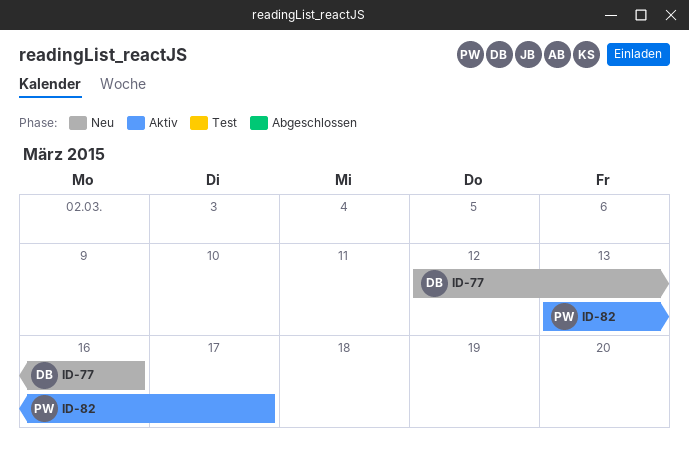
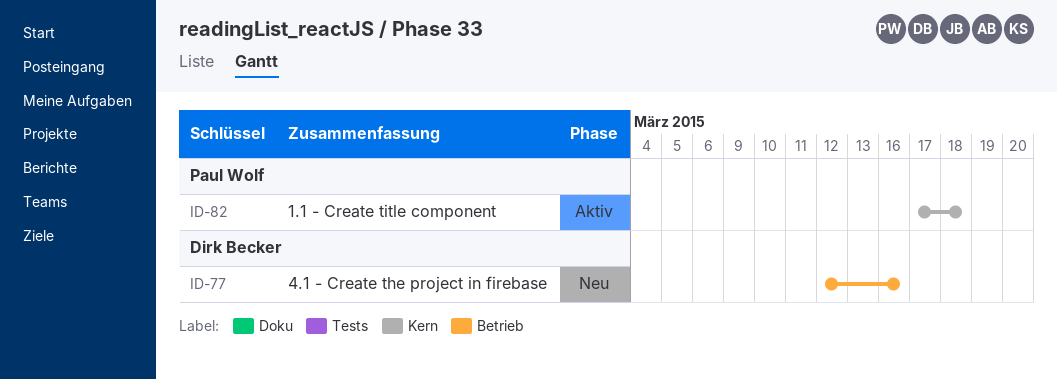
ID-82, start: Mar 13 -> Mar 17
ID-82, due: Mar 17 -> Mar 18

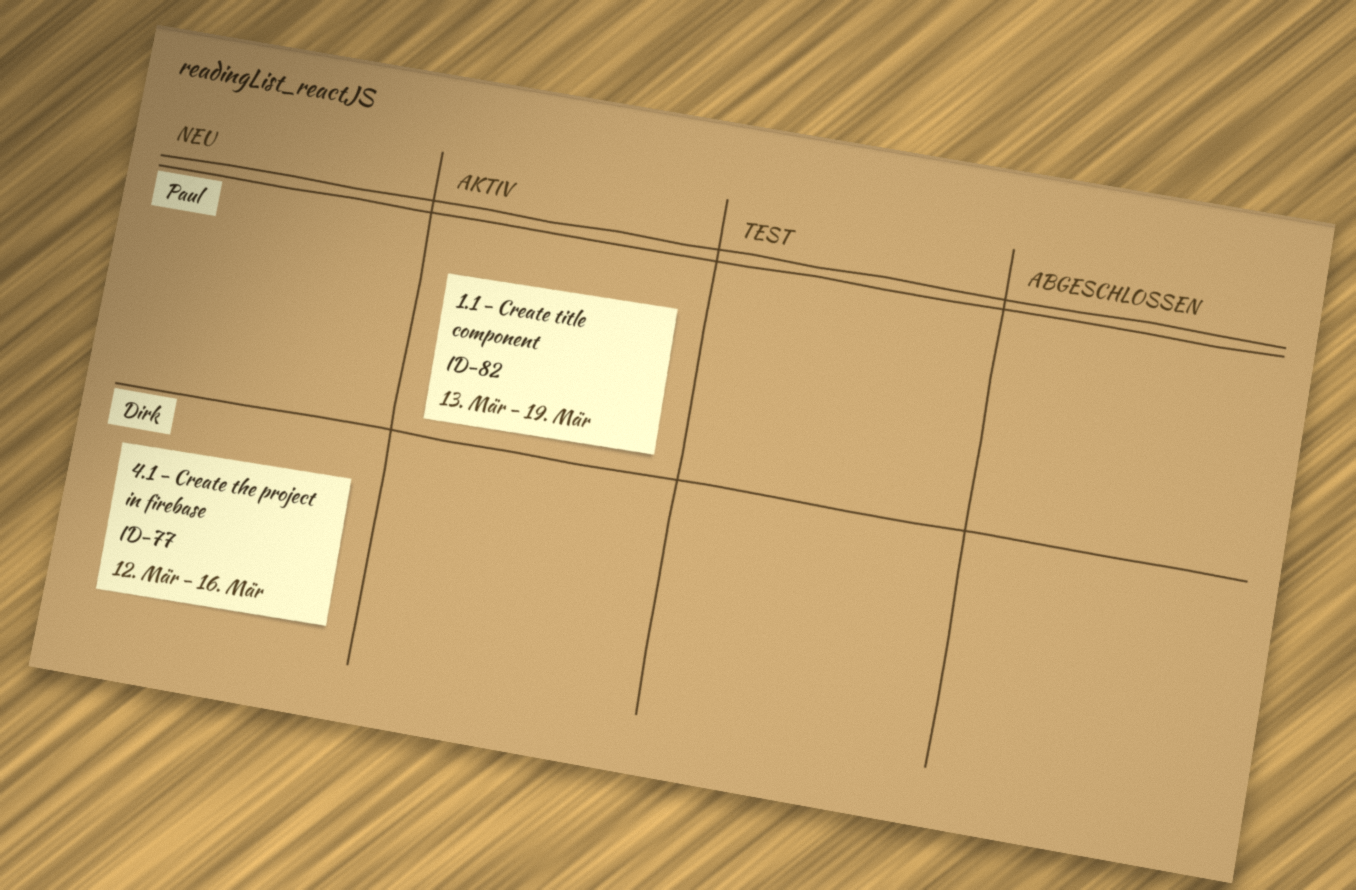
ID-82, start: Mar 17 -> Mar 13
ID-82, due: Mar 18 -> Mar 19

